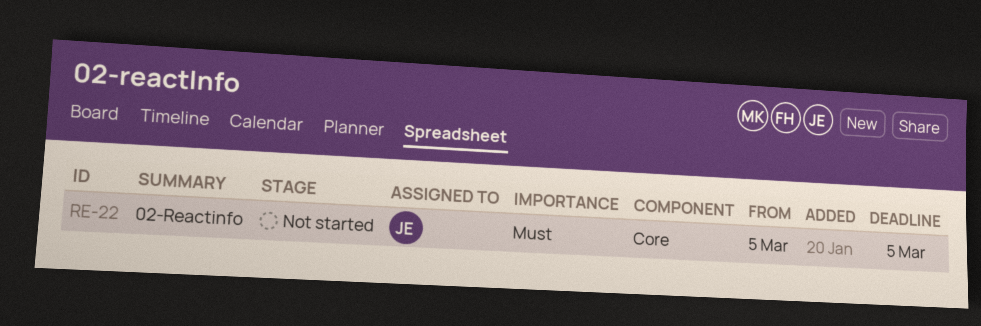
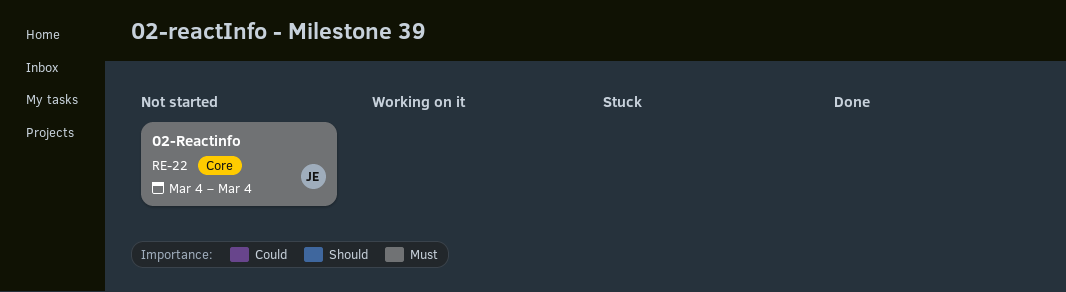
RE-22, start: Mar 5 -> Mar 4
RE-22, due: Mar 5 -> Mar 4

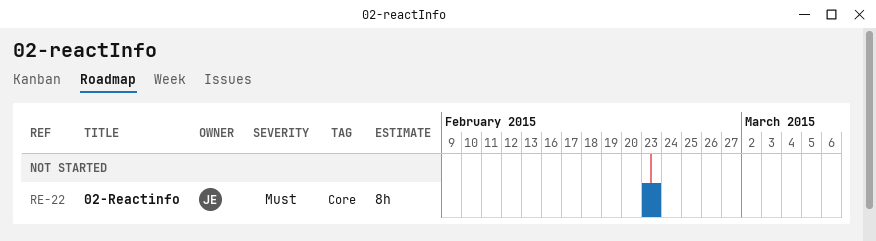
RE-22, start: Mar 4 -> Feb 23
RE-22, due: Mar 4 -> Feb 23

